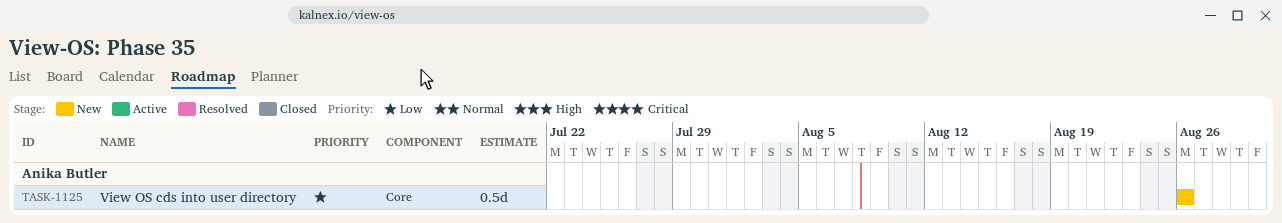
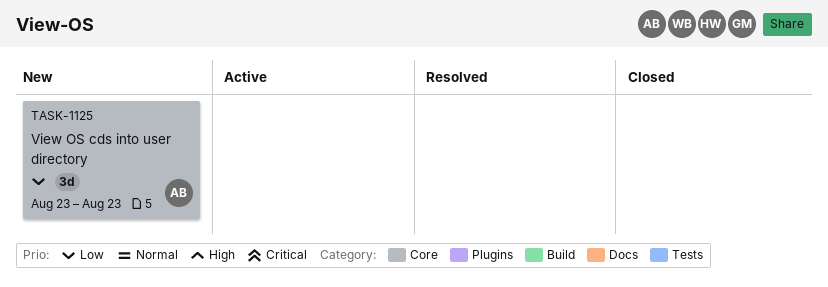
TASK-1125, estimate: 0.5d -> 3d
TASK-1125, start: Aug 26 -> Aug 23
TASK-1125, due: Aug 26 -> Aug 23

